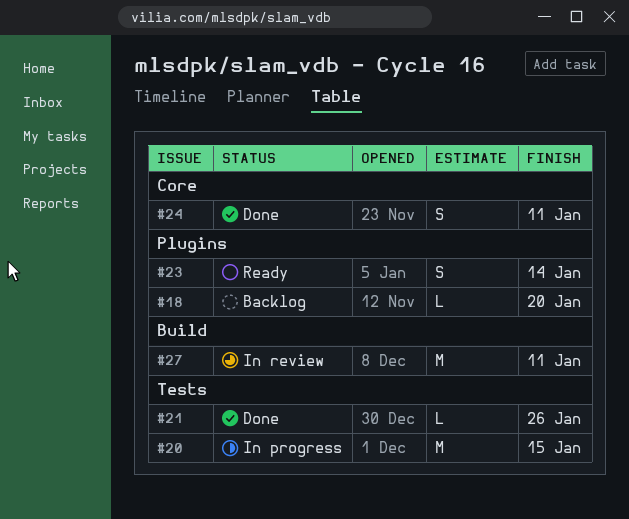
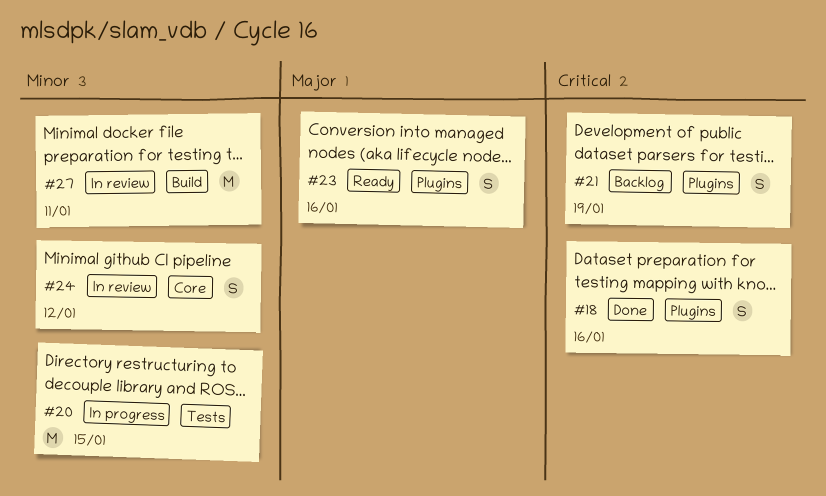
#18, status: Backlog -> Done
#18, estimate: L -> S
#18, due: Jan 20 -> Jan 16
#21, status: Done -> Backlog
#21, label: Tests -> Plugins
#21, estimate: L -> S
#21, due: Jan 26 -> Jan 19
#23, due: Jan 14 -> Jan 16
#24, status: Done -> In review
#24, due: Jan 11 -> Jan 12

